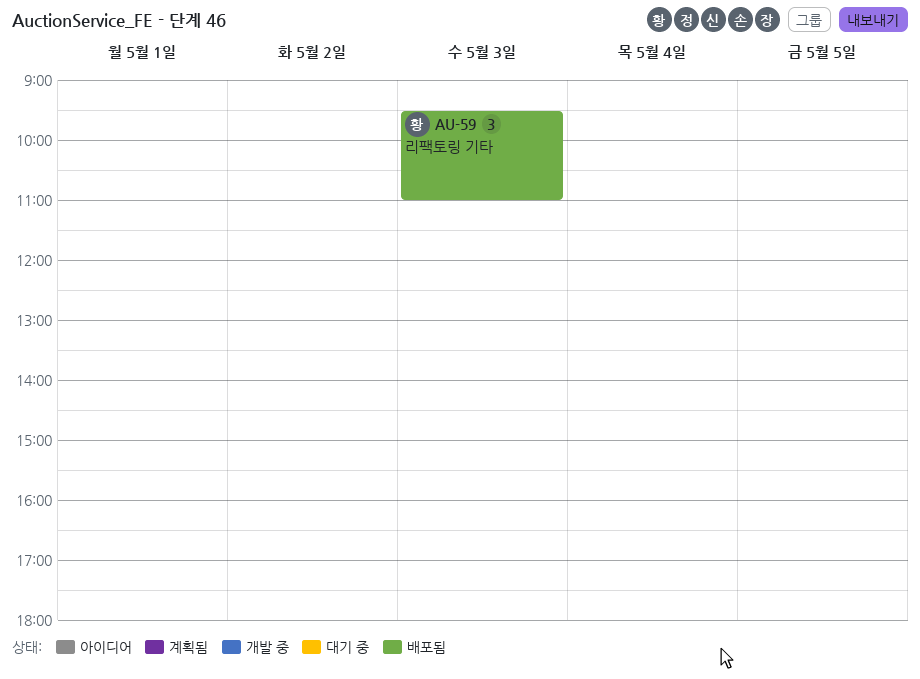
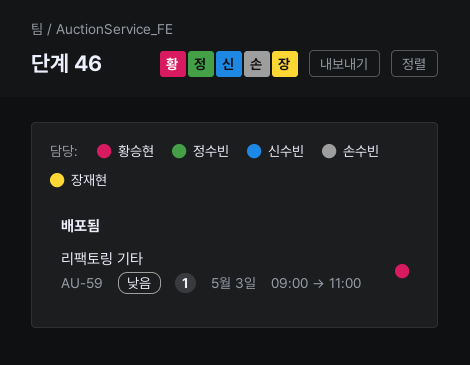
AU-59, estimate: 3 -> 1
AU-59, begins: 09:30 -> 09:00

